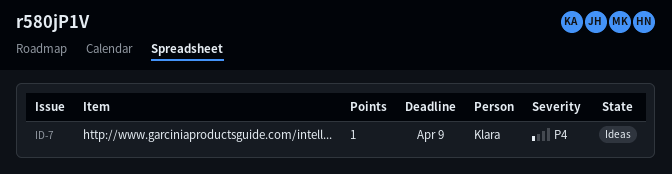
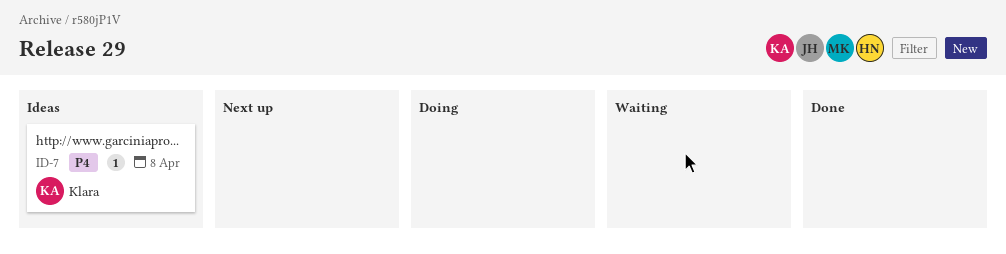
ID-7, due: Apr 9 -> Apr 8

